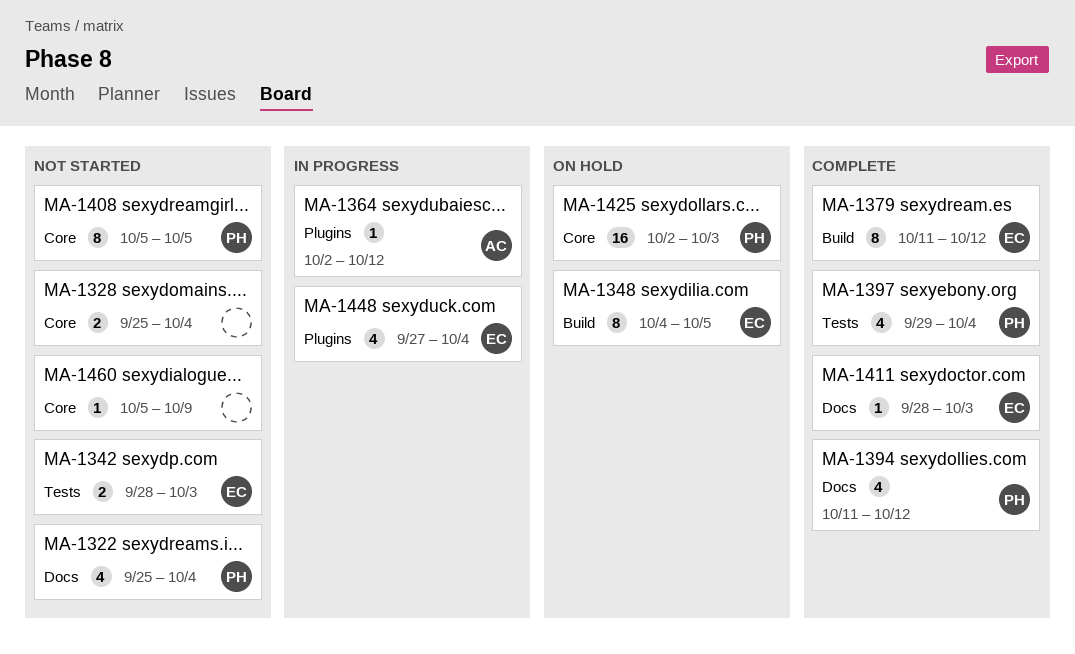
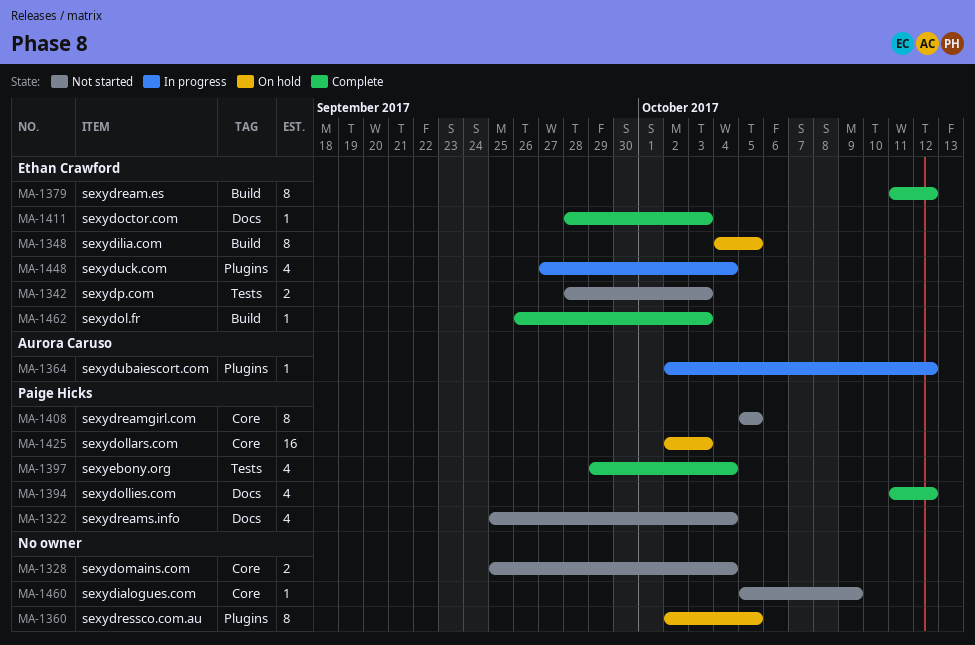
MA-1360: none -> present
MA-1462: none -> present

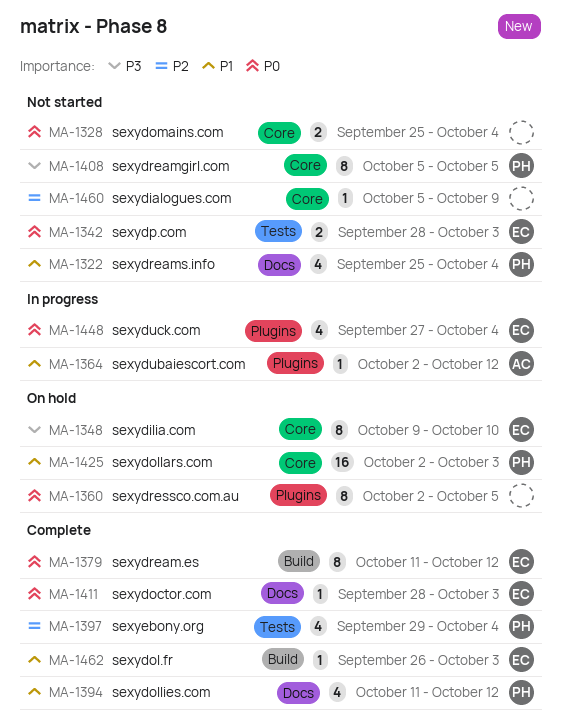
MA-1348, label: Build -> Core
MA-1348, start: Oct 4 -> Oct 9
MA-1348, due: Oct 5 -> Oct 10

